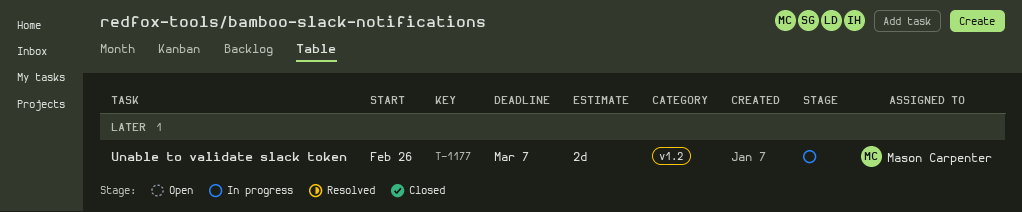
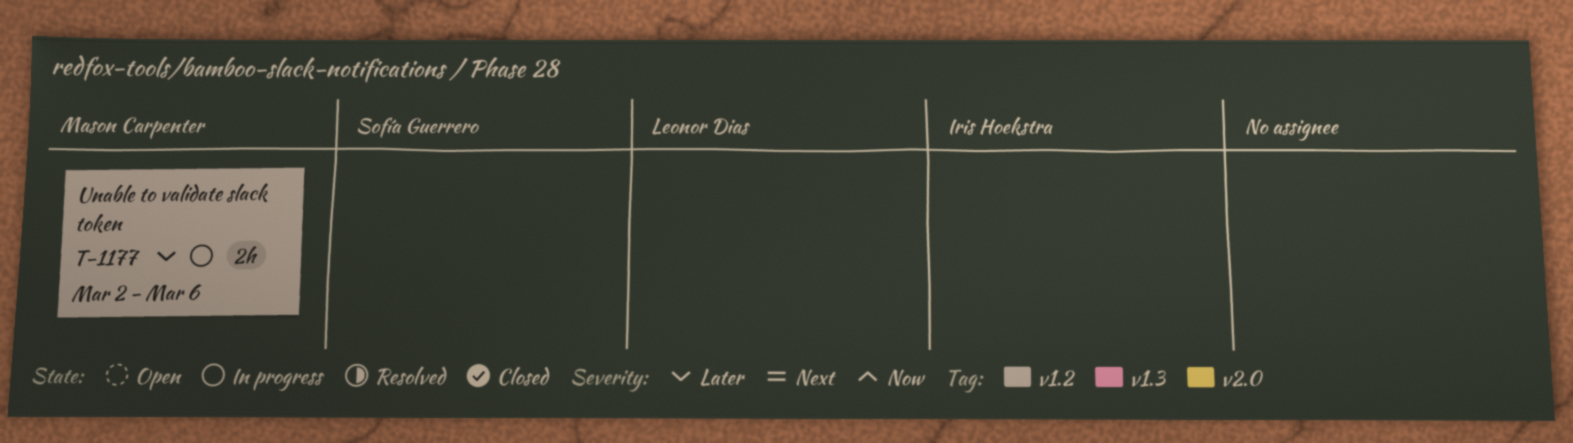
T-1177, estimate: 2d -> 2h
T-1177, start: Feb 26 -> Mar 2
T-1177, due: Mar 7 -> Mar 6

